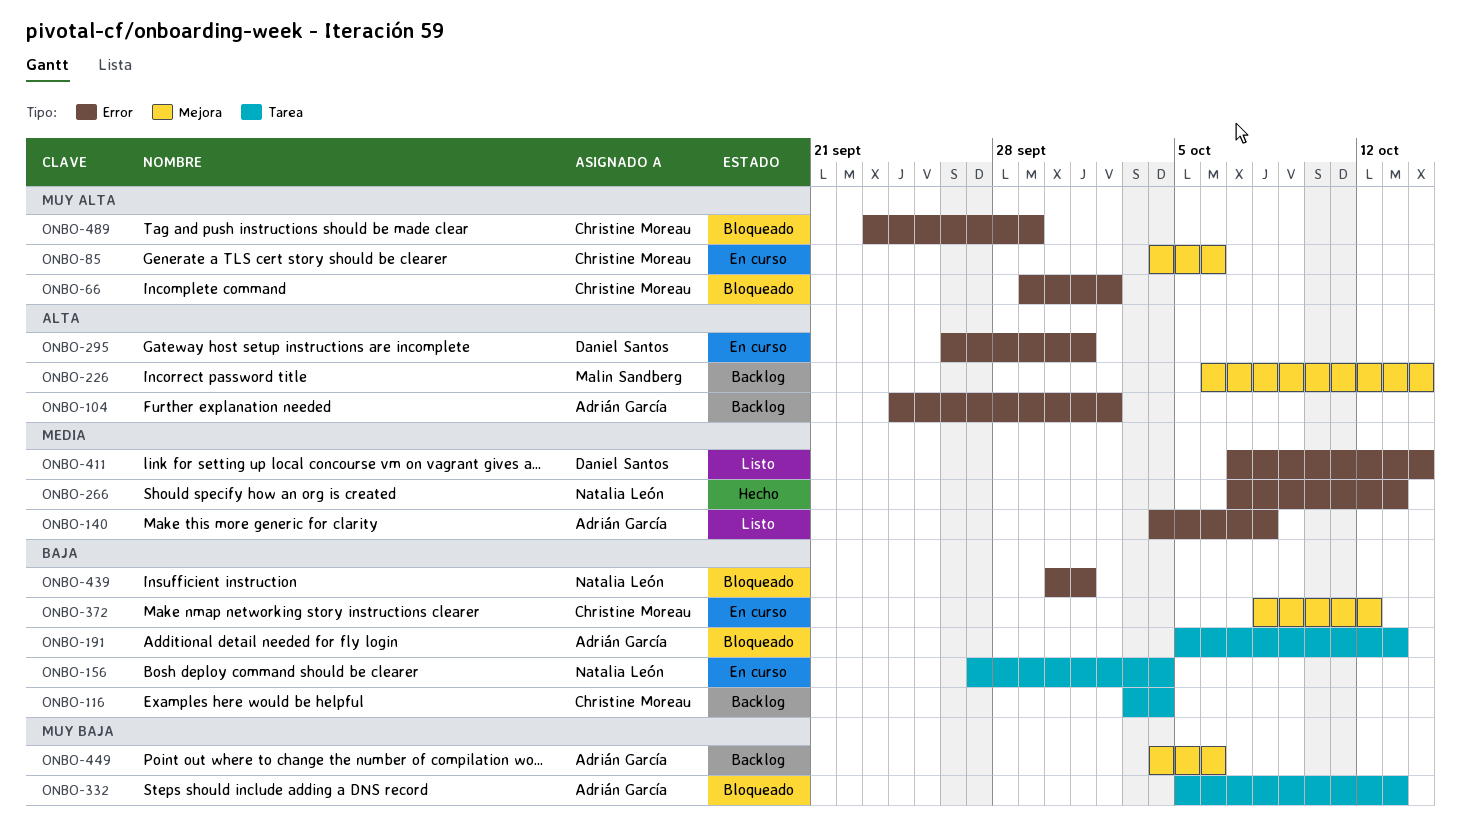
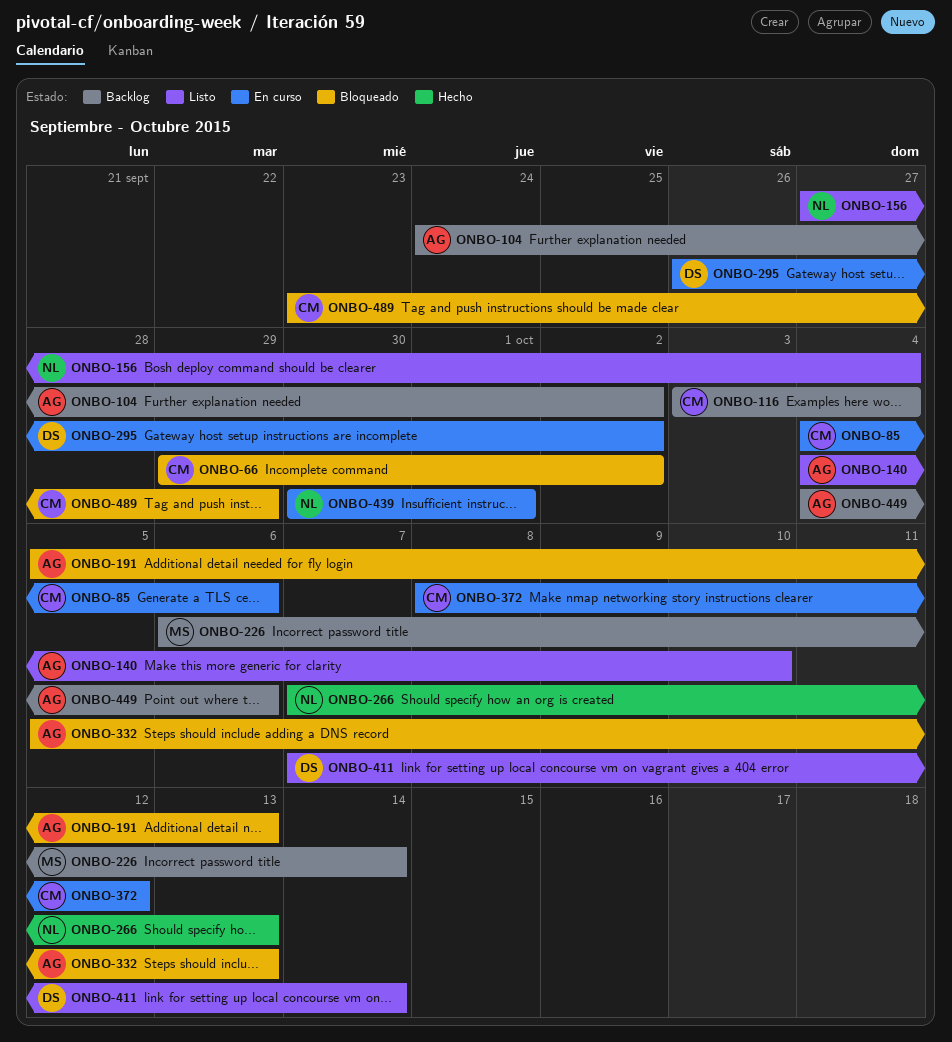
ONBO-140, due: Oct 8 -> Oct 10
ONBO-156, status: En curso -> Listo
ONBO-295, due: Oct 1 -> Oct 2
ONBO-439, status: Bloqueado -> En curso

